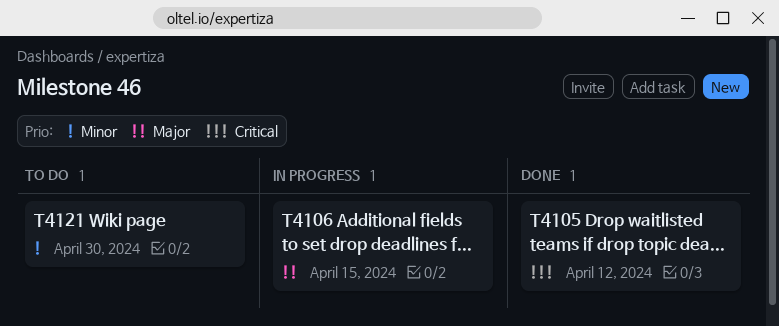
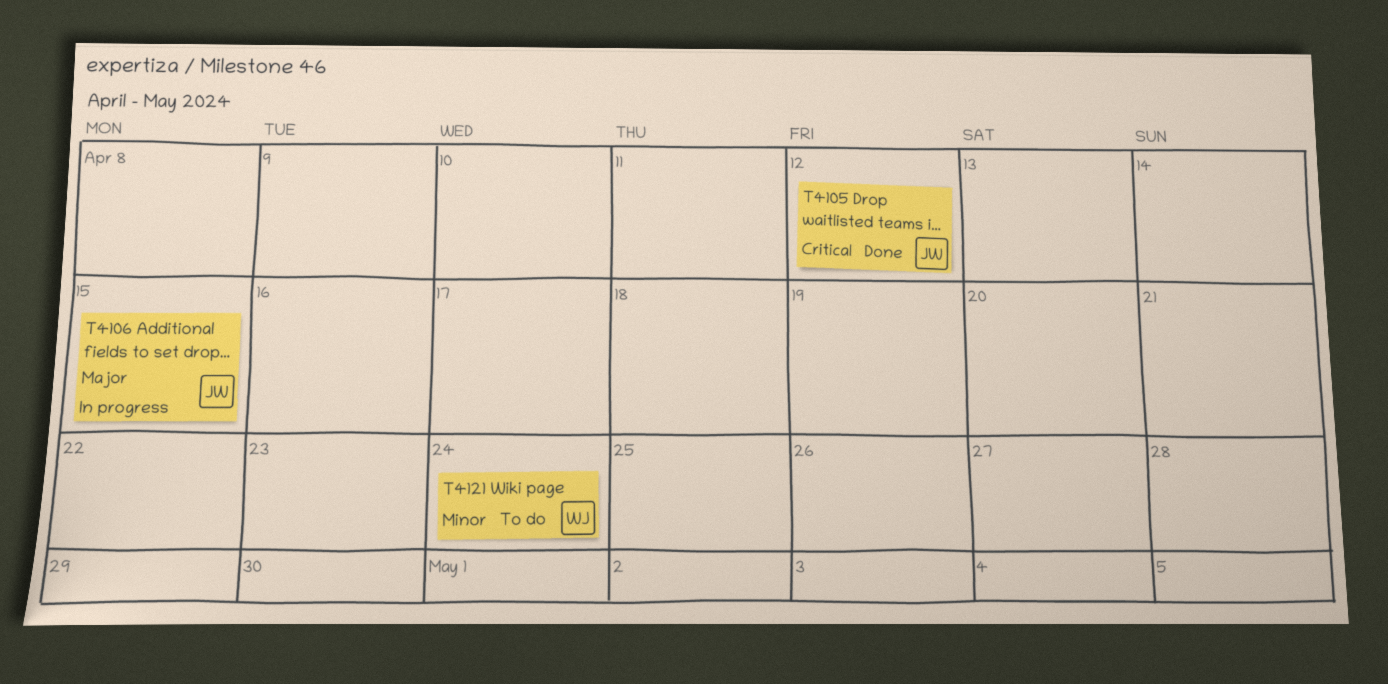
T4121, due: Apr 30 -> Apr 24

